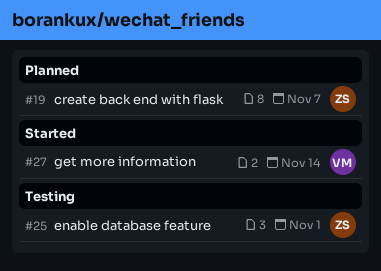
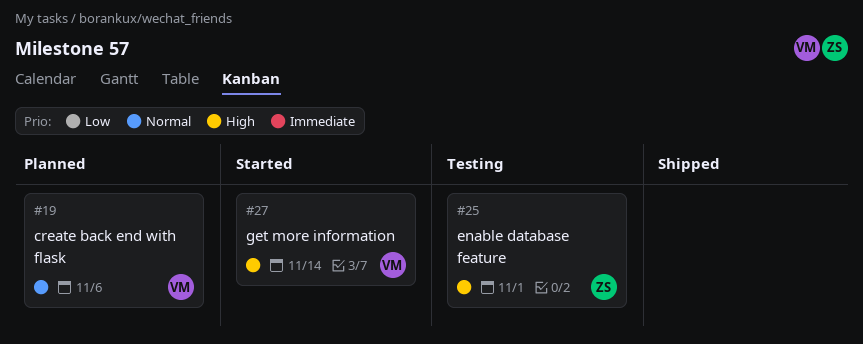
#19, owner: ZS -> VM
#19, due: Nov 7 -> Nov 6

